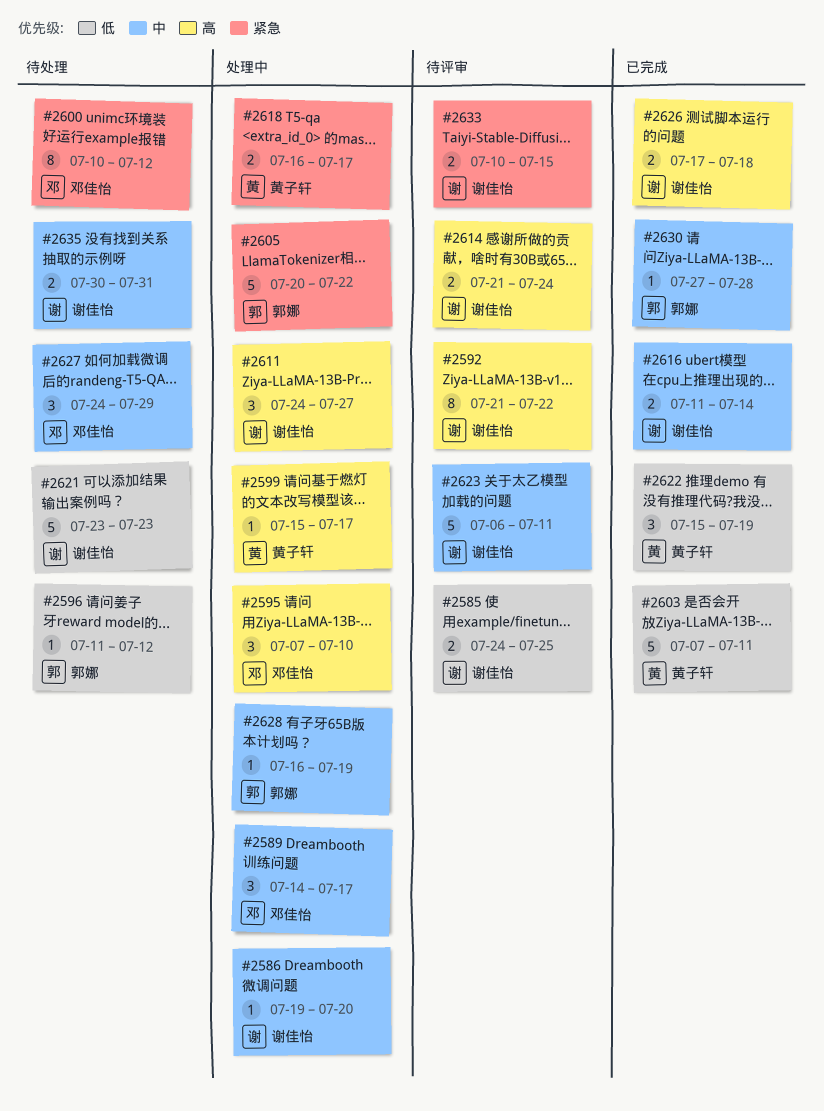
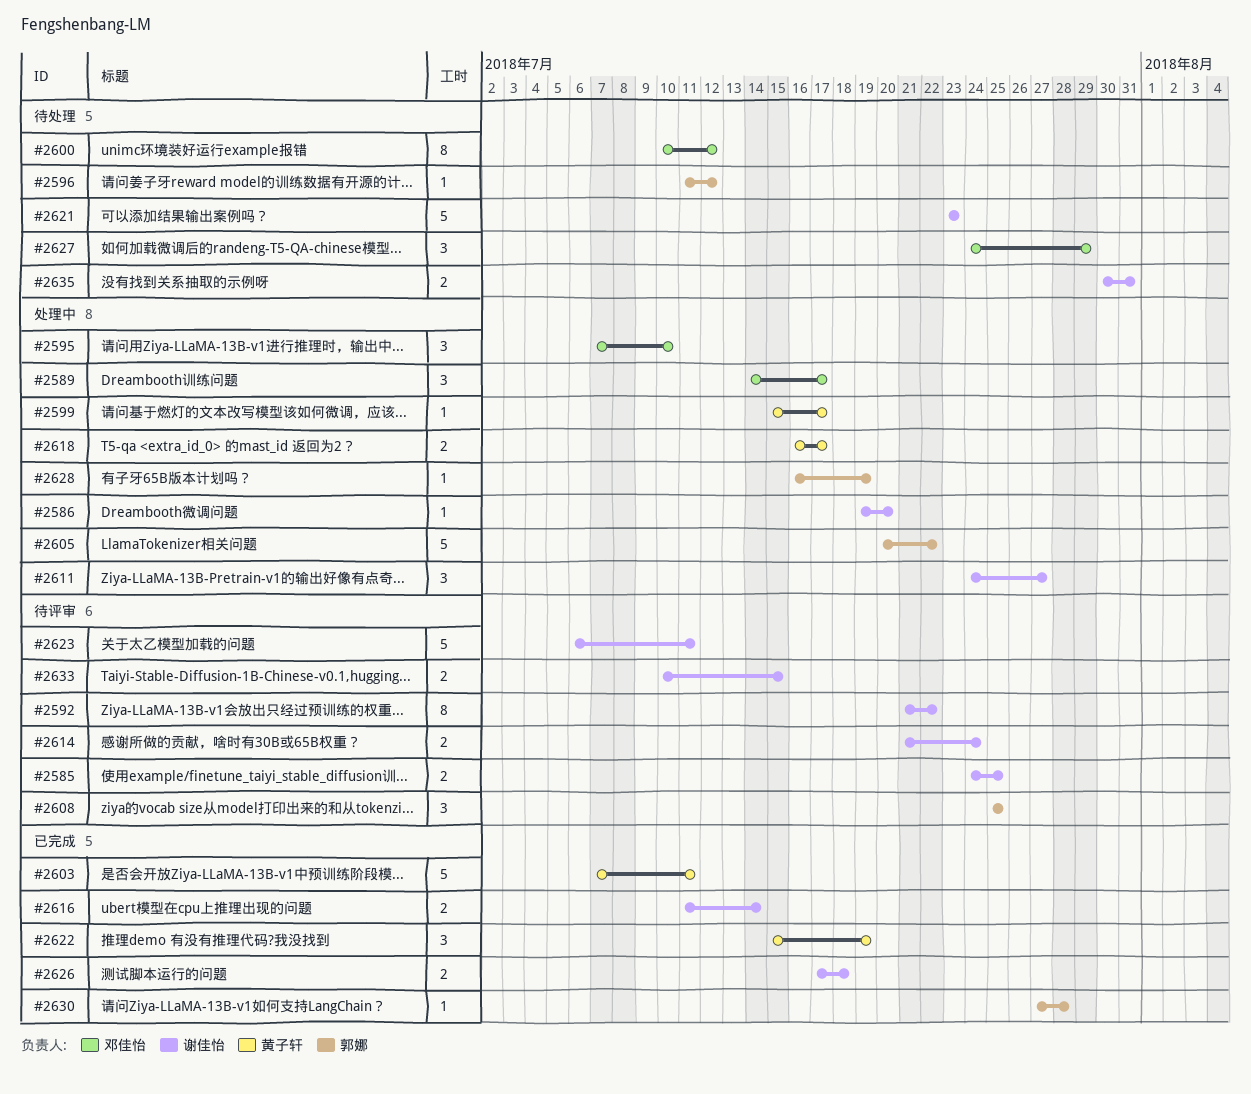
#2608: none -> present

